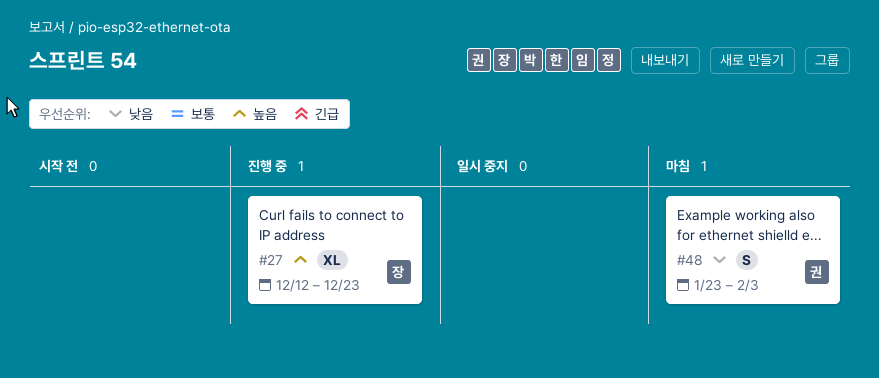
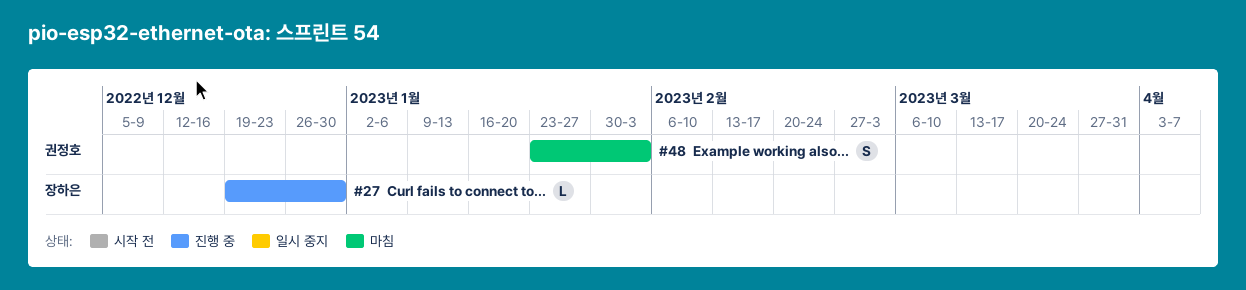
#27, estimate: XL -> L
#27, start: Dec 12 -> Dec 19
#27, due: Dec 23 -> Dec 30

